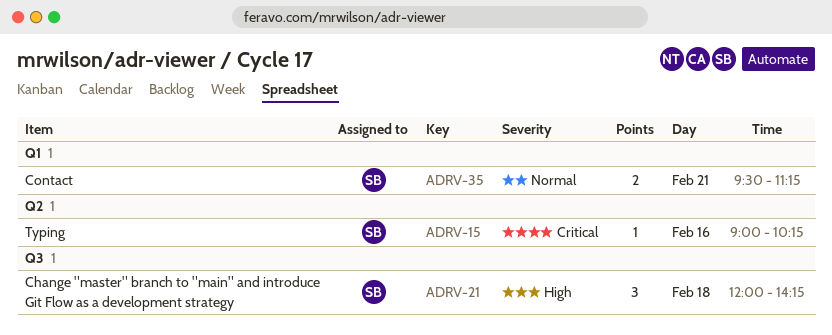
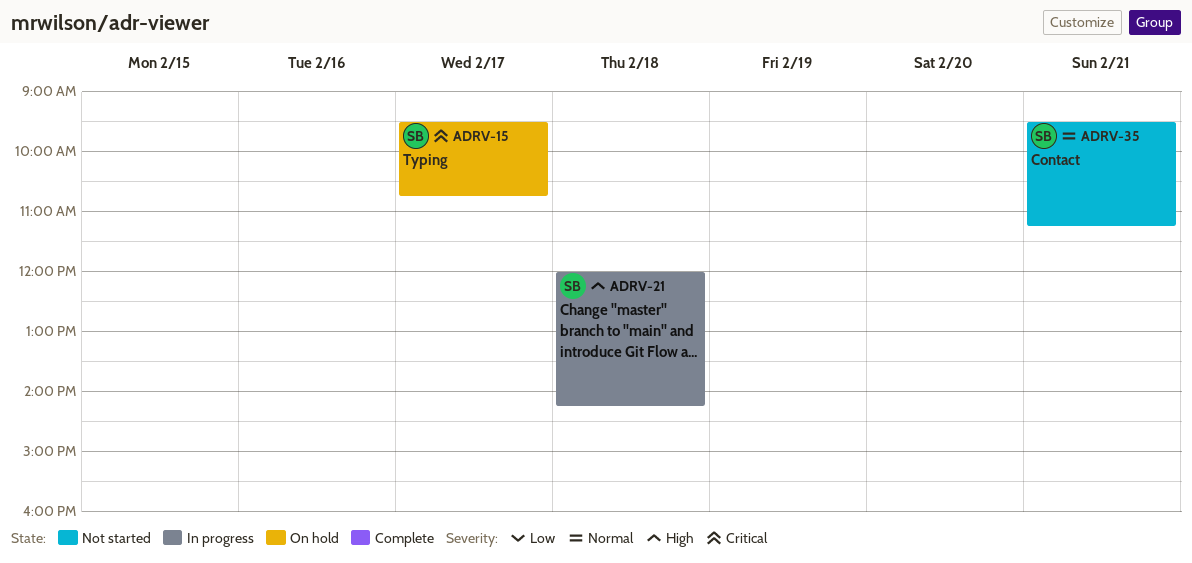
ADRV-15, day: Feb 16 -> Feb 17
ADRV-15, begins: 09:00 -> 09:30
ADRV-15, ends: 10:15 -> 10:45

